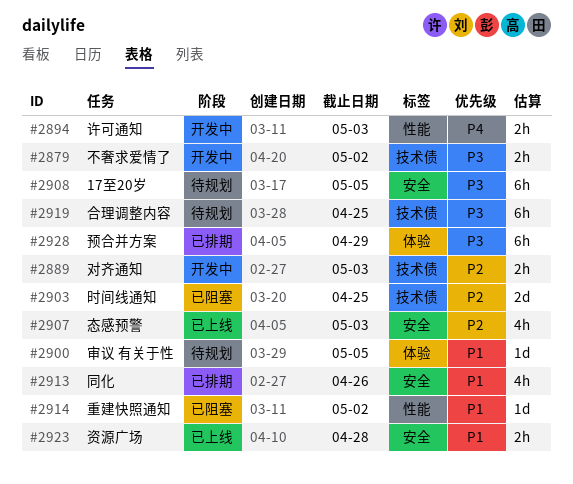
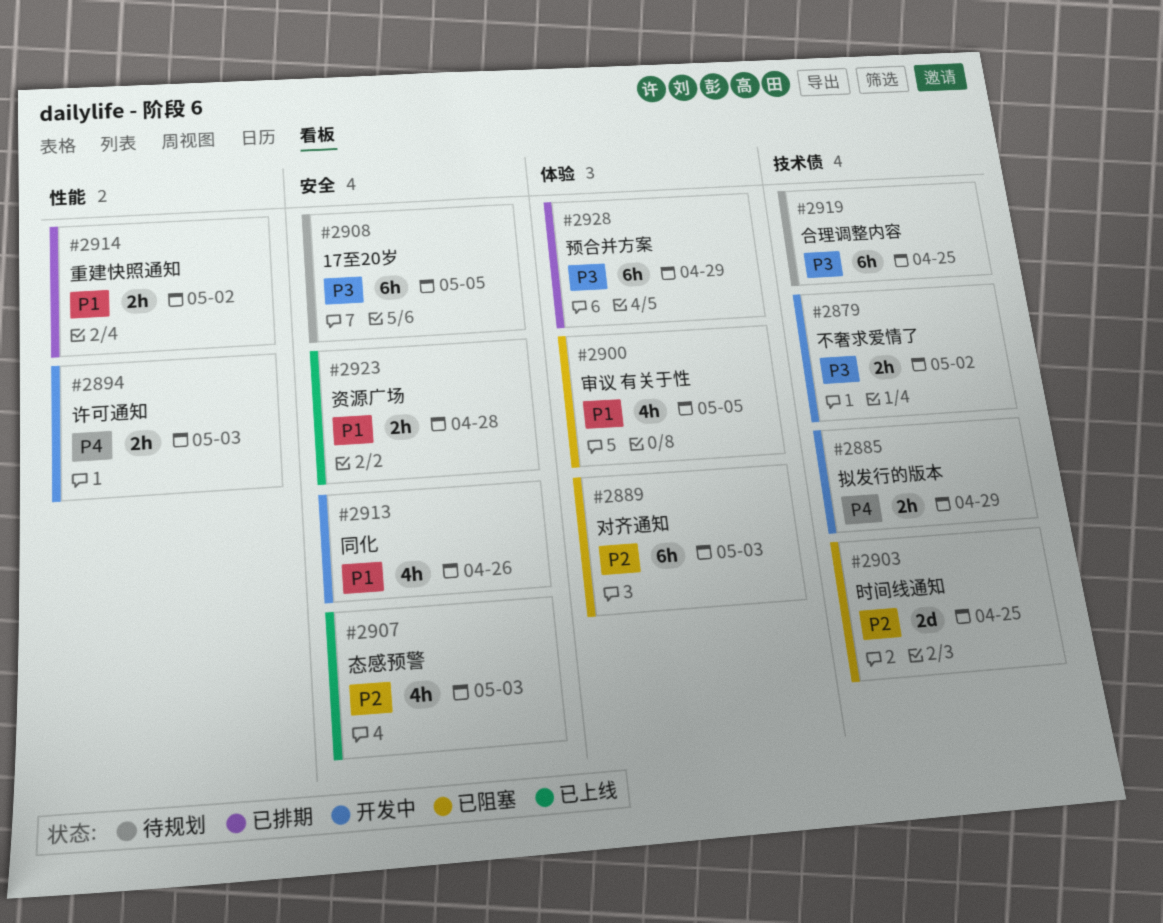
#2885: none -> present
#2889, status: 开发中 -> 已阻塞
#2889, label: 技术债 -> 体验
#2889, estimate: 2h -> 6h
#2900, status: 待规划 -> 已阻塞
#2900, estimate: 1d -> 4h
#2913, status: 已排期 -> 开发中
#2914, status: 已阻塞 -> 已排期
#2914, estimate: 1d -> 2h

